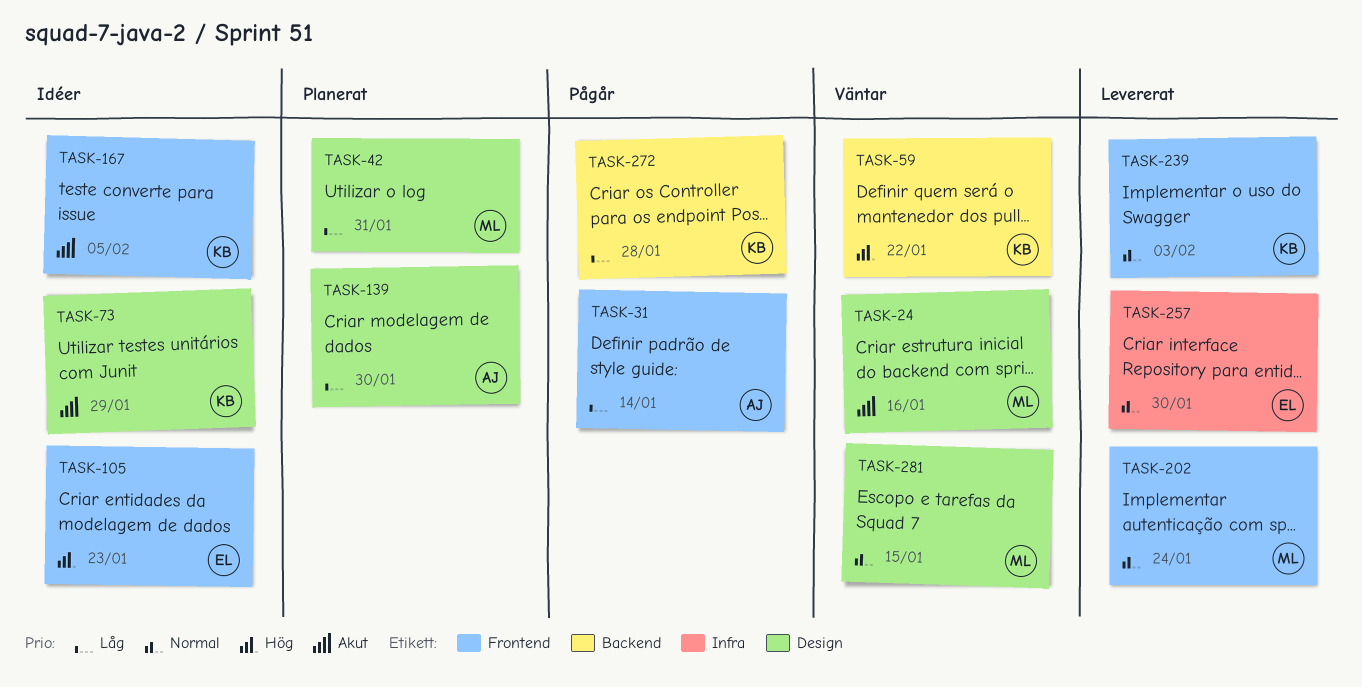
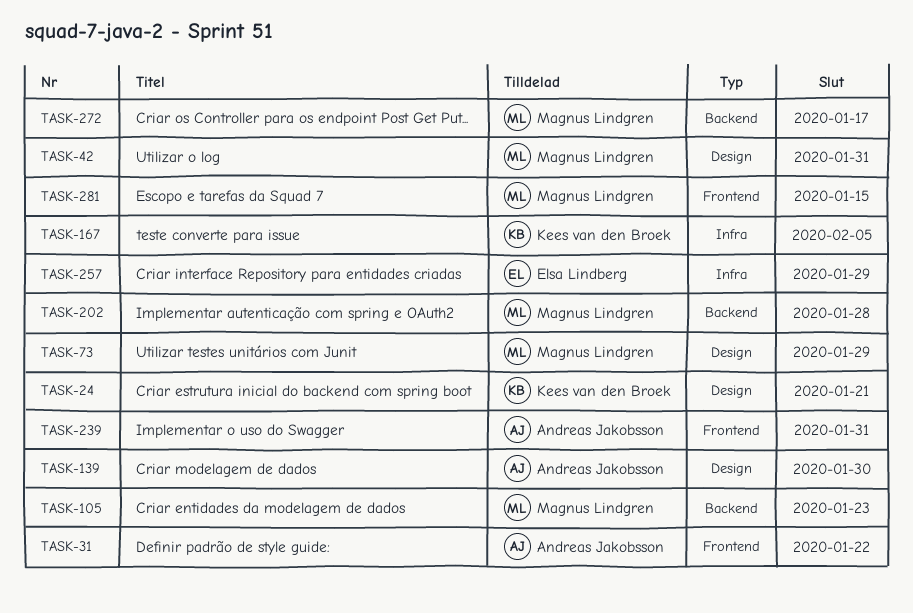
TASK-24, owner: Magnus Lindgren -> Kees van den Broek
TASK-24, due: Jan 16 -> Jan 21
TASK-31, due: Jan 14 -> Jan 22
TASK-59: present -> none
TASK-73, owner: Kees van den Broek -> Magnus Lindgren
TASK-105, owner: Elsa Lindberg -> Magnus Lindgren
TASK-105, label: Frontend -> Backend
TASK-167, label: Frontend -> Infra
TASK-202, label: Frontend -> Backend
TASK-202, due: Jan 24 -> Jan 28
TASK-239, owner: Kees van den Broek -> Andreas Jakobsson
TASK-239, due: Feb 3 -> Jan 31
TASK-257, due: Jan 30 -> Jan 29
TASK-272, owner: Kees van den Broek -> Magnus Lindgren
TASK-272, due: Jan 28 -> Jan 17
TASK-281, label: Design -> Frontend

